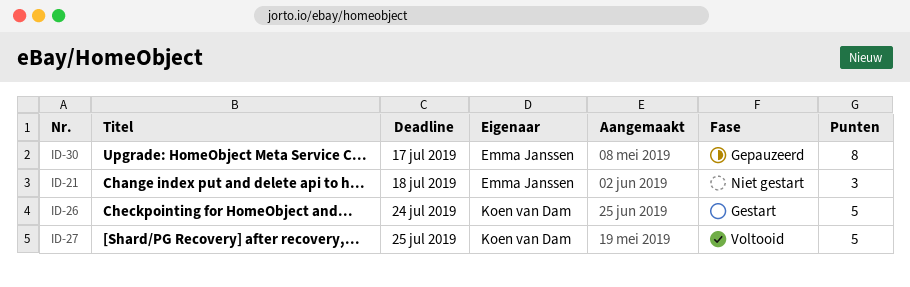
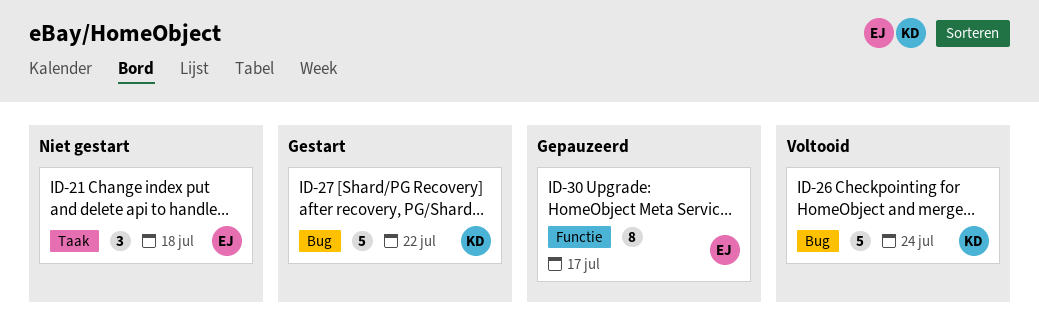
ID-26, status: Gestart -> Voltooid
ID-27, status: Voltooid -> Gestart
ID-27, due: Jul 25 -> Jul 22

